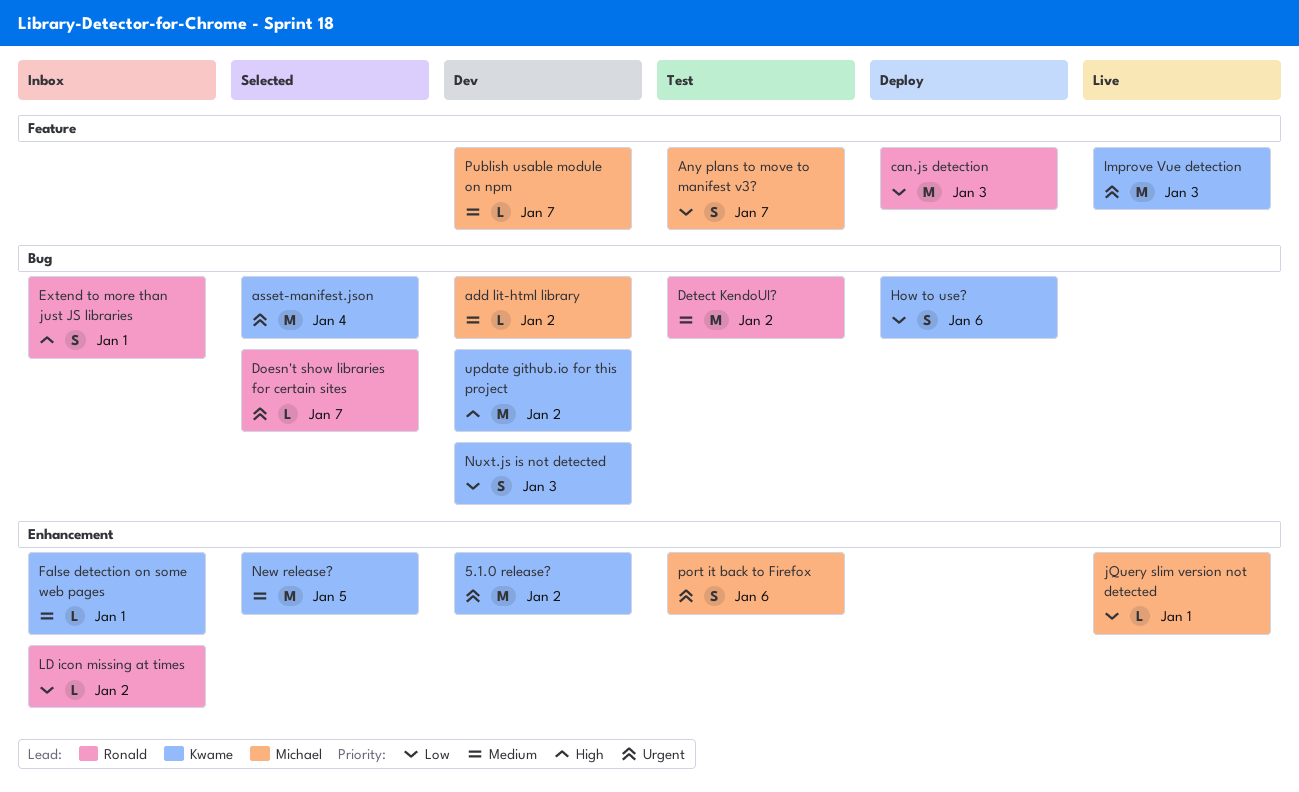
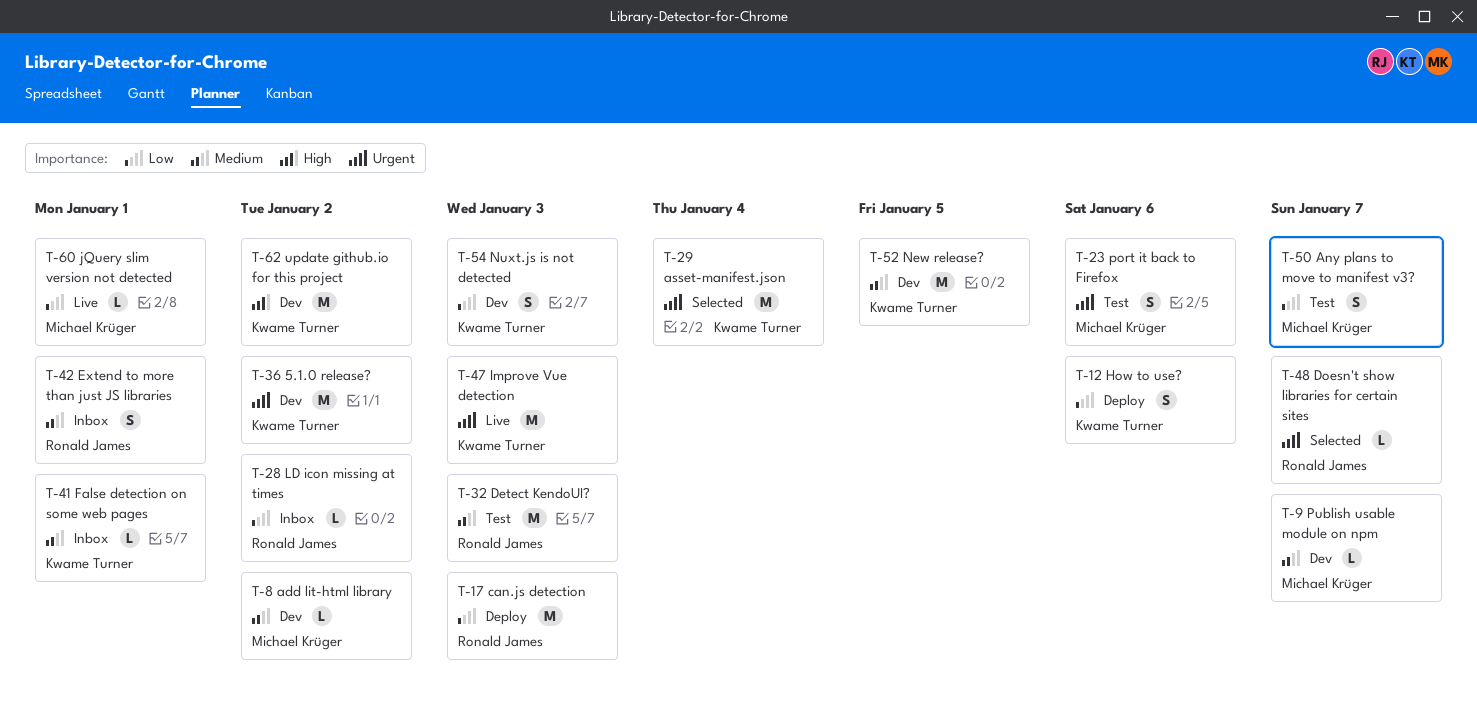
Detect KendoUI?, due: Jan 2 -> Jan 3
Extend to more than just JS libraries, priority: High -> Medium
New release?, status: Selected -> Dev

